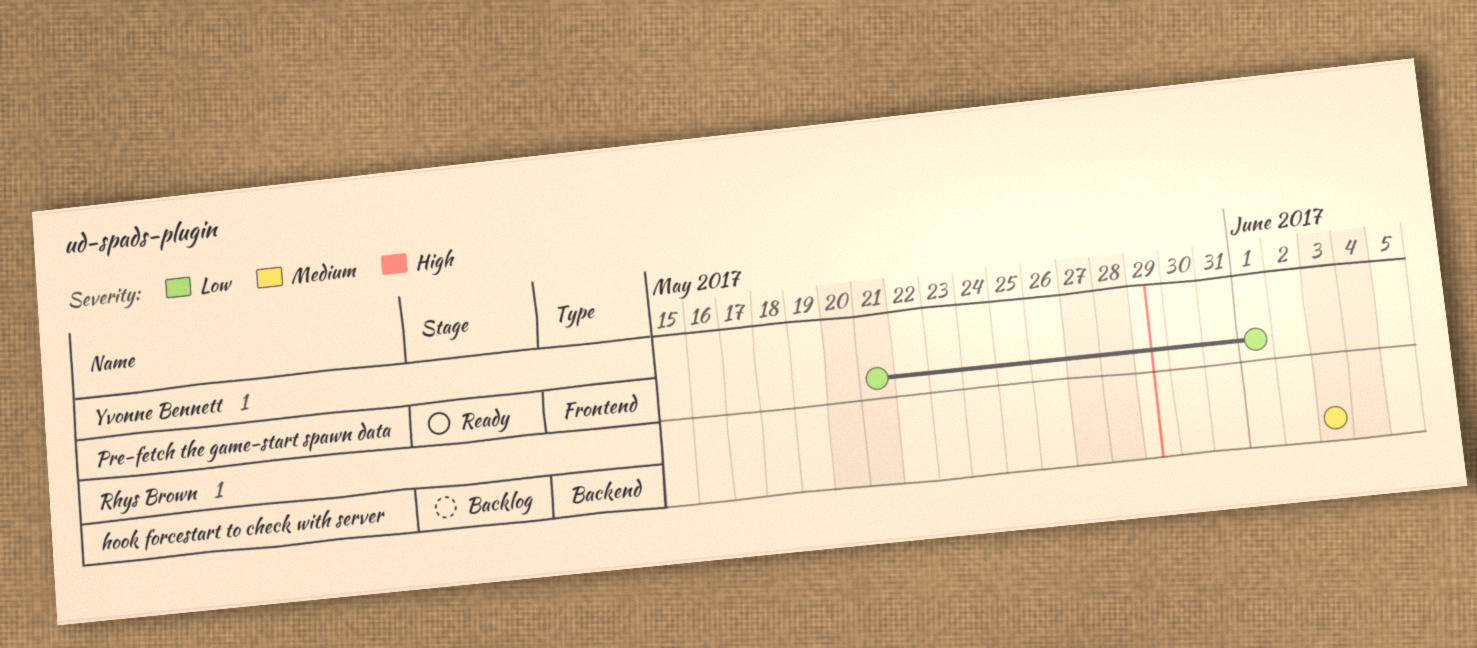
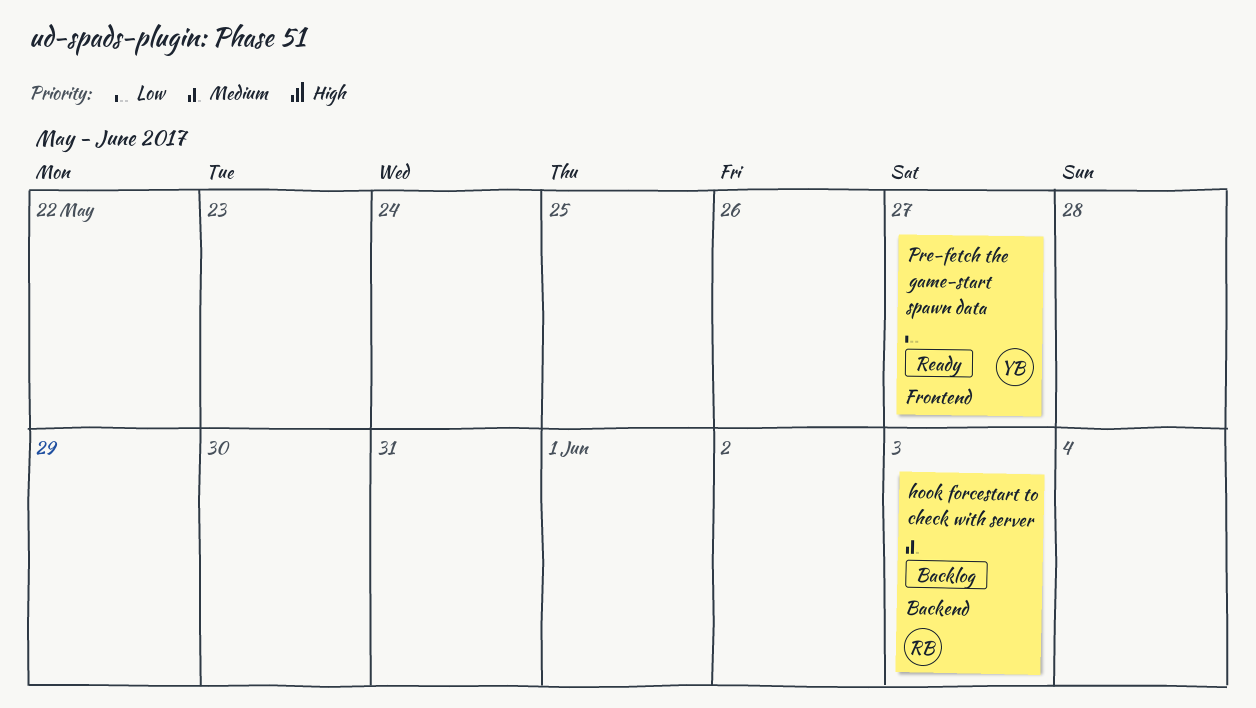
Pre-fetch the game-start spawn data, due: Jun 1 -> May 27

